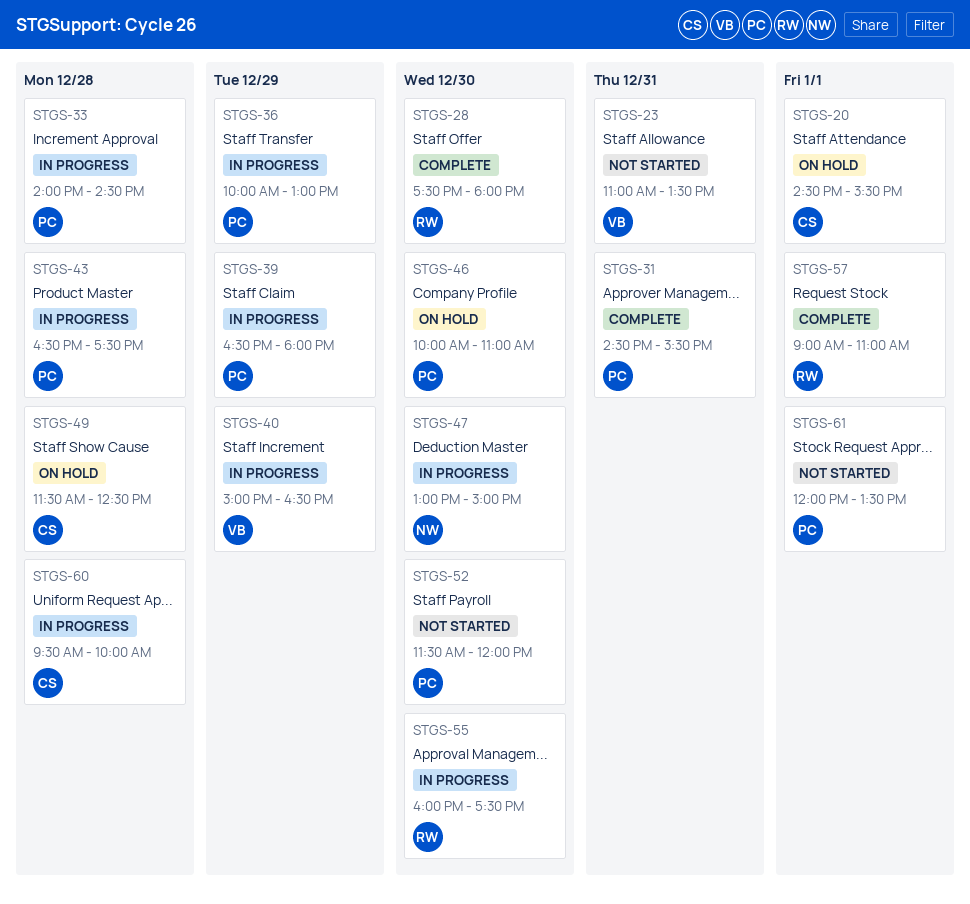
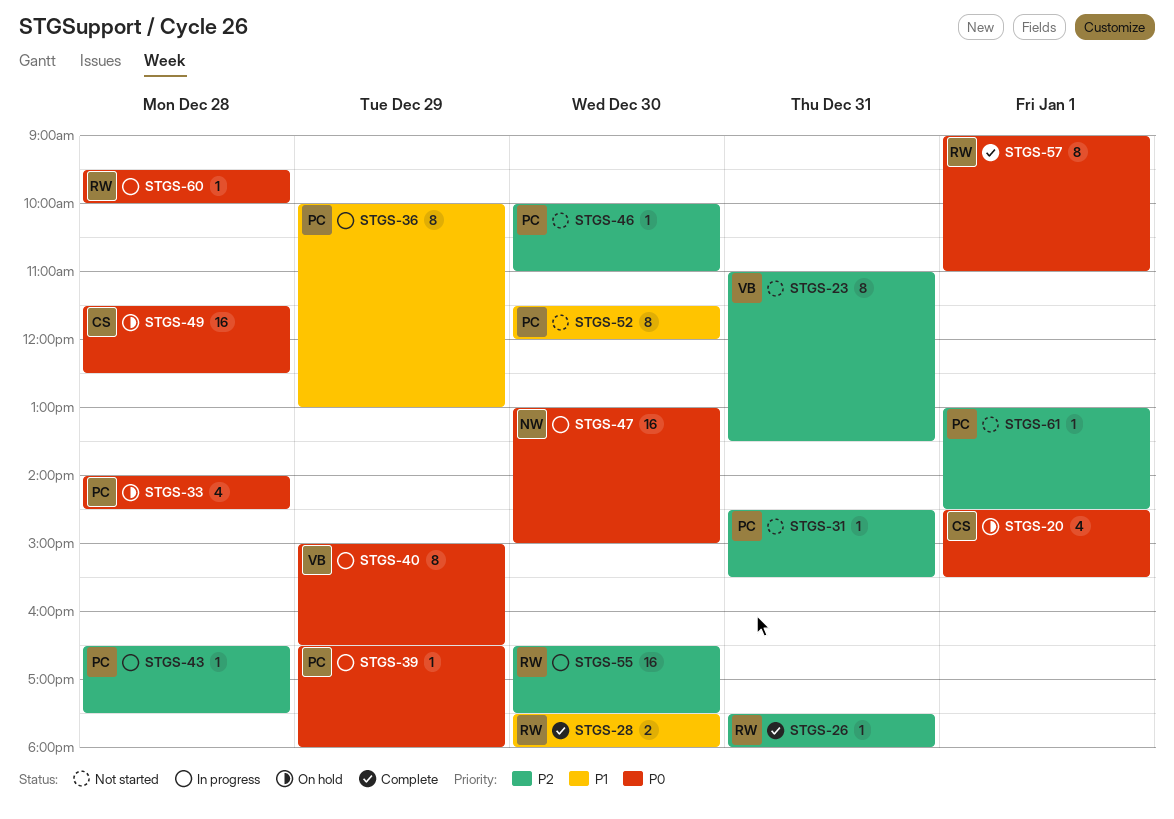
STGS-26: none -> present
STGS-31, status: Complete -> Not started
STGS-33, status: In progress -> On hold
STGS-46, status: On hold -> Not started
STGS-55, begins: 16:00 -> 16:30
STGS-60, owner: CS -> RW
STGS-61, begins: 12:00 -> 13:00
STGS-61, ends: 13:30 -> 14:30

